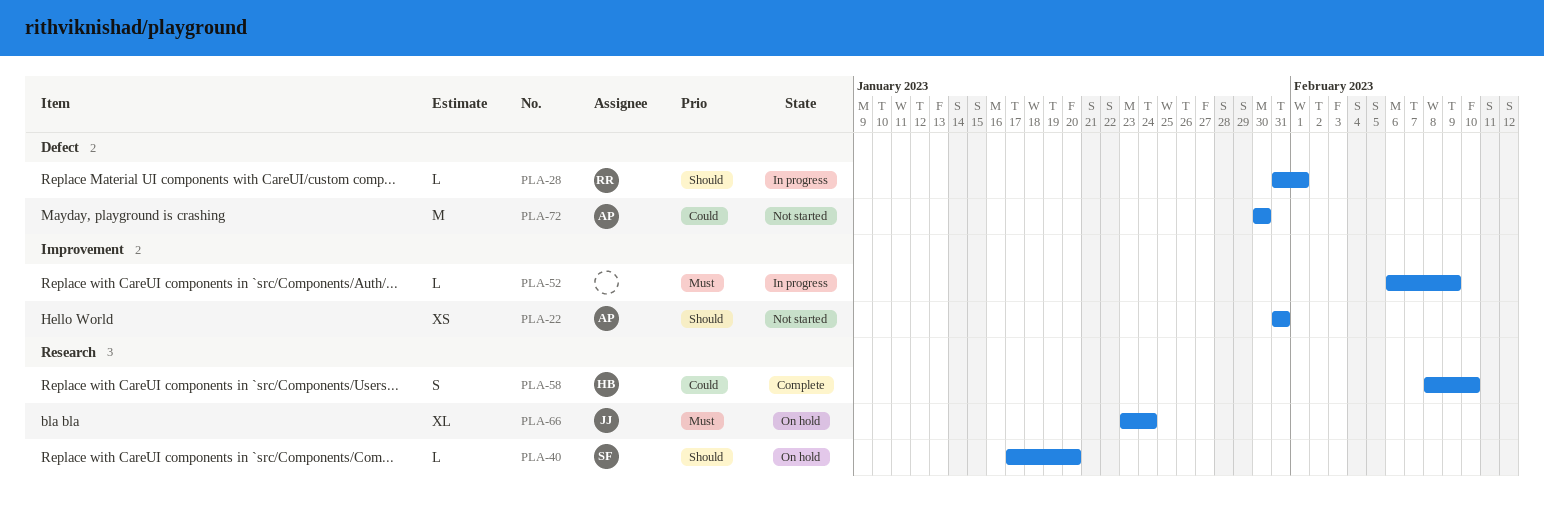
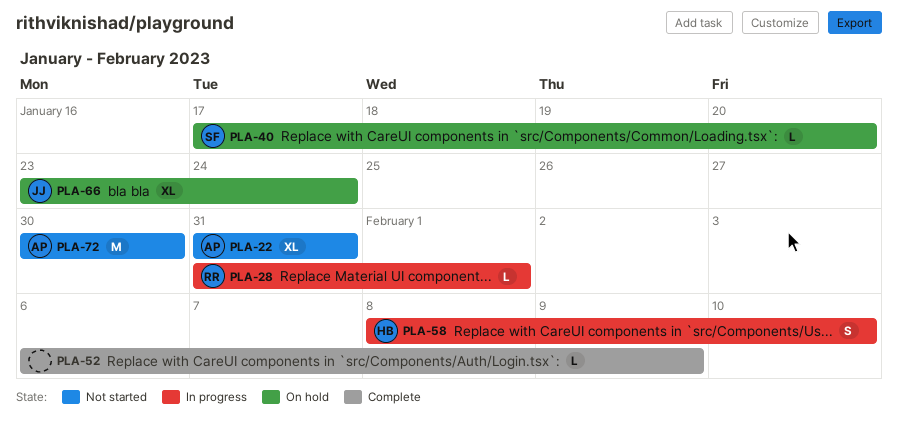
PLA-22, estimate: XS -> XL
PLA-52, status: In progress -> Complete
PLA-58, status: Complete -> In progress

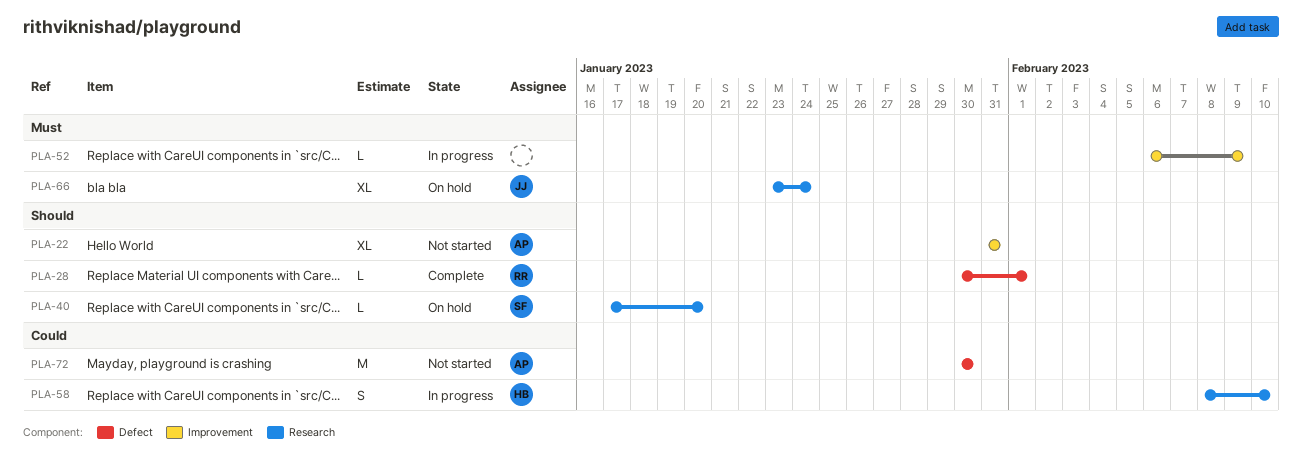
PLA-28, status: In progress -> Complete
PLA-28, start: Jan 31 -> Jan 30
PLA-52, status: Complete -> In progress

